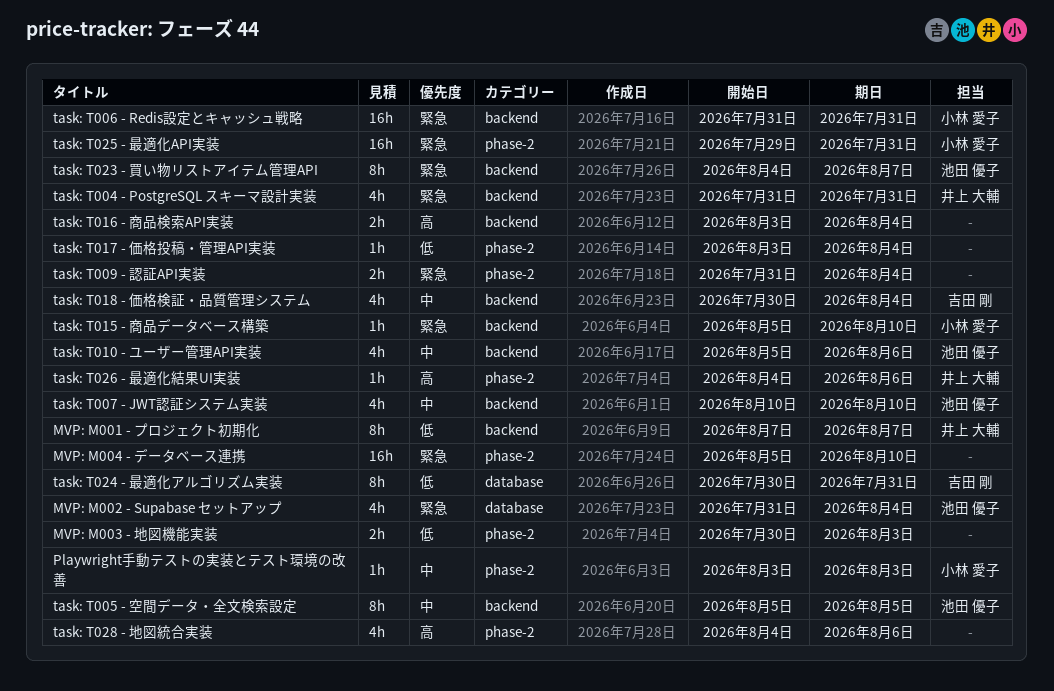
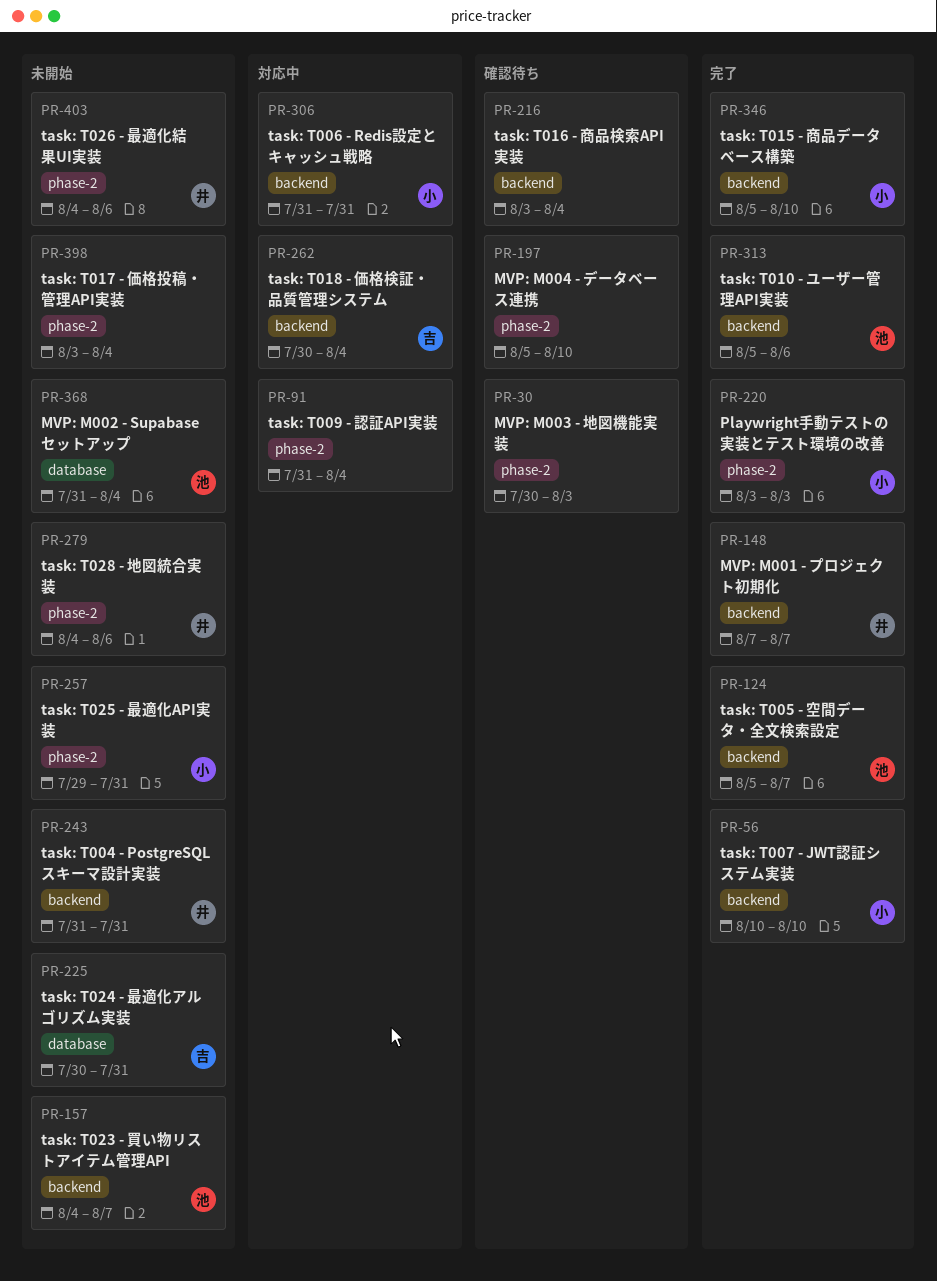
task: T005 - 空間データ・全文検索設定, due: Aug 5 -> Aug 7
task: T007 - JWT認証システム実装, owner: 池田 優子 -> 小林 愛子
task: T028 - 地図統合実装, owner: none -> 井上 大輔

